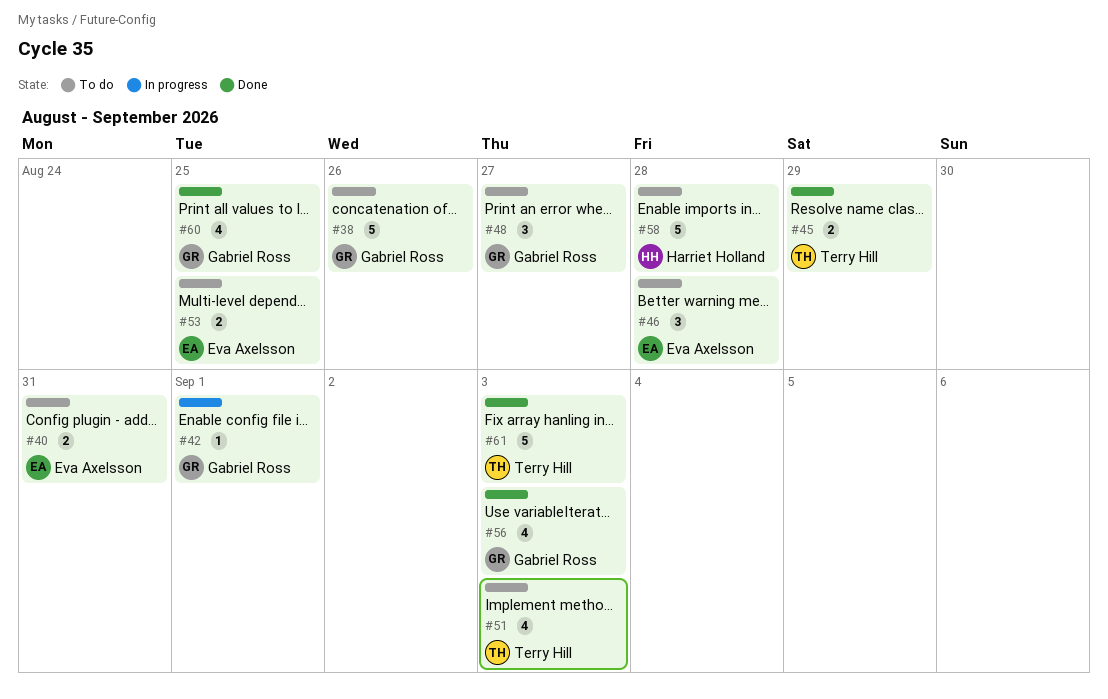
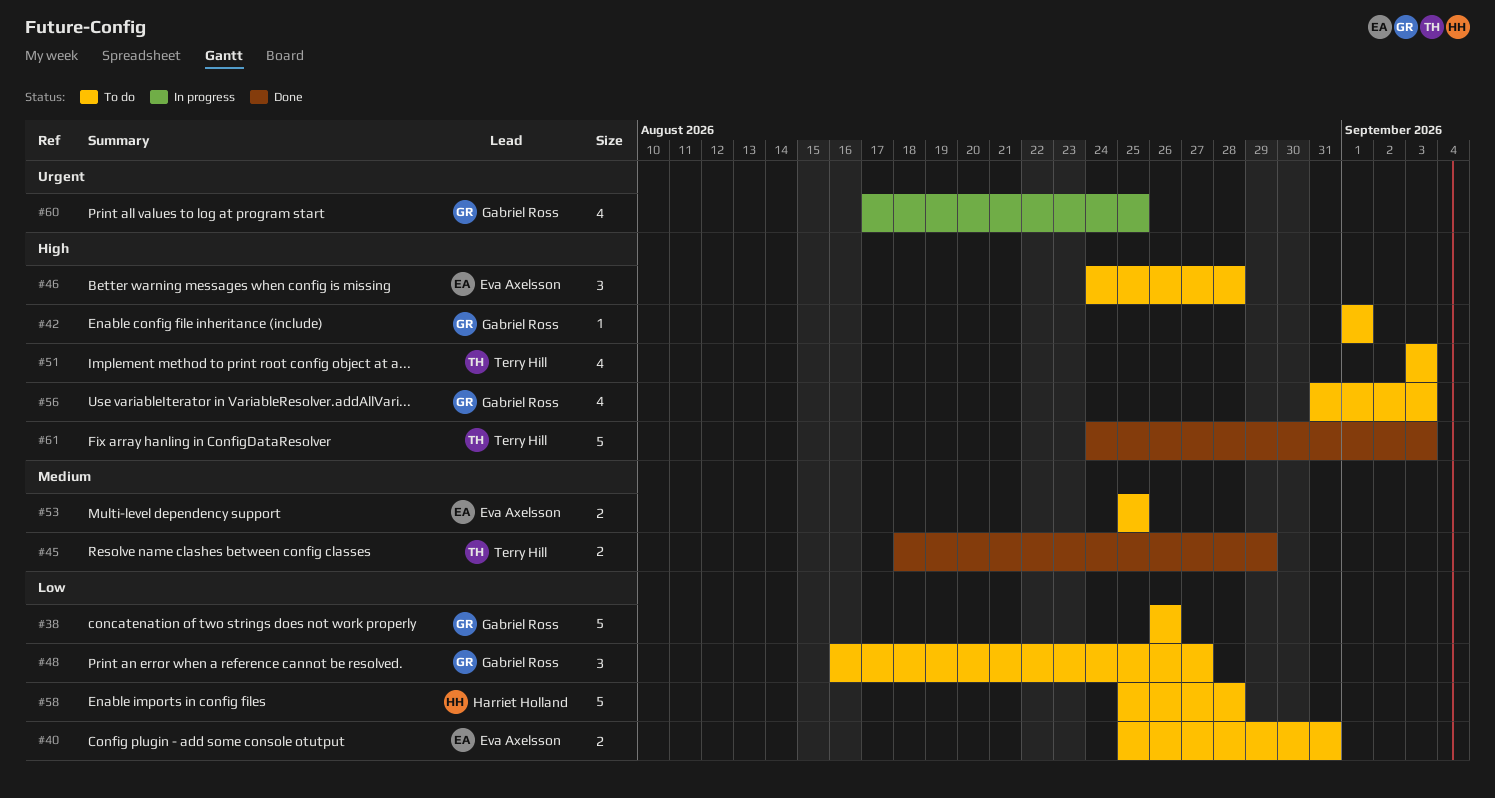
#42, status: In progress -> To do
#56, status: Done -> To do
#60, status: Done -> In progress

